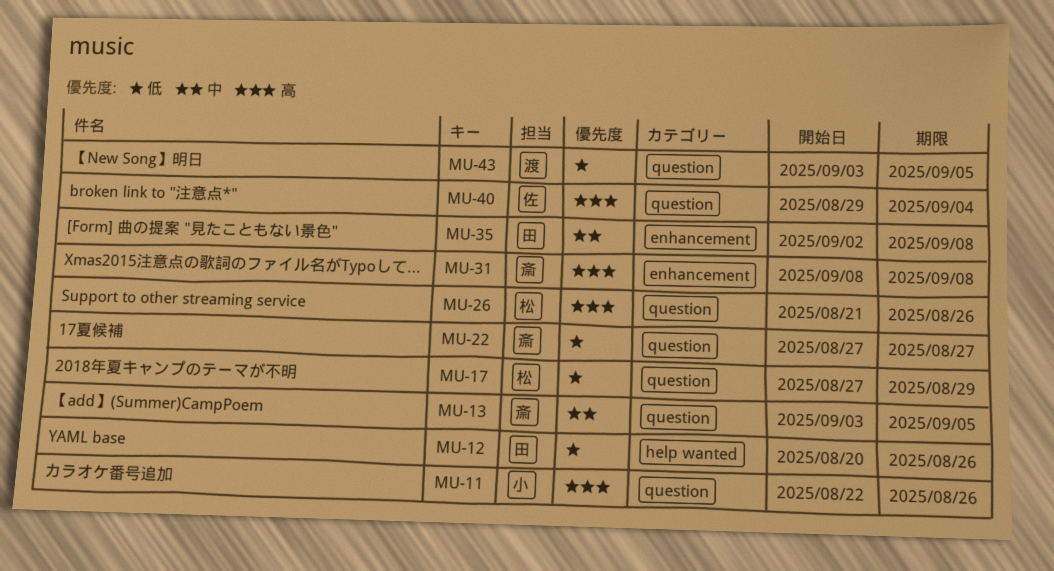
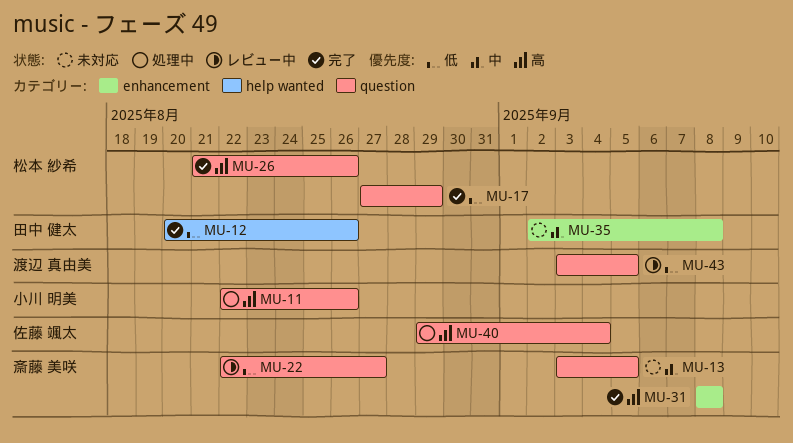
MU-22, start: Aug 27 -> Aug 22

